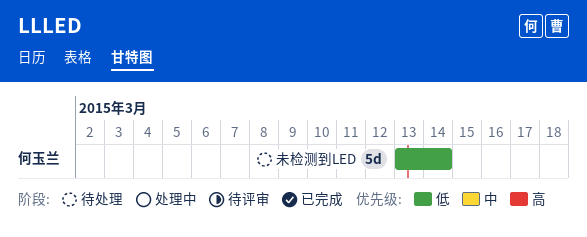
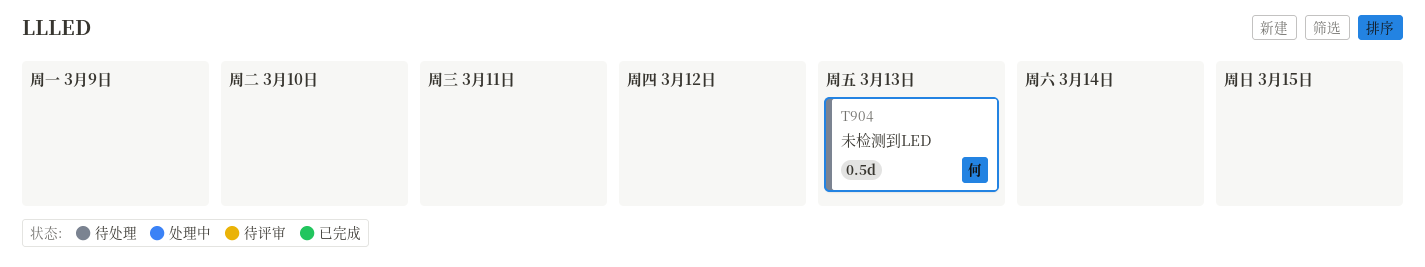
未检测到LED, estimate: 5d -> 0.5d
未检测到LED, due: Mar 14 -> Mar 13

